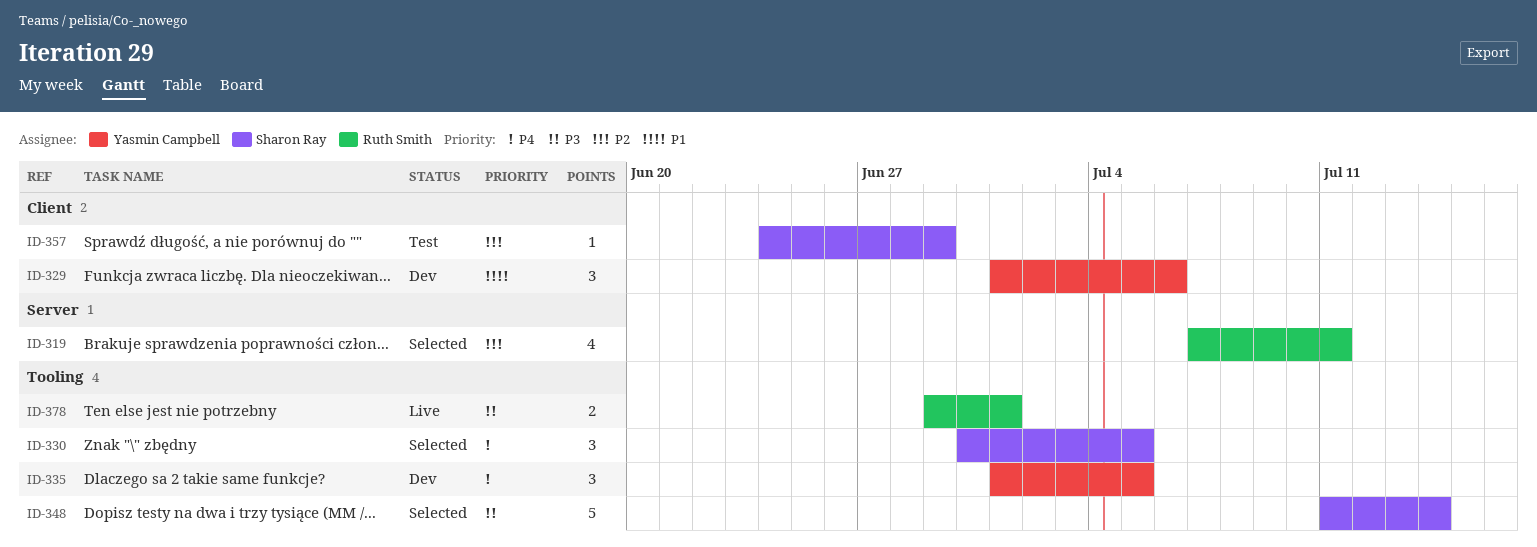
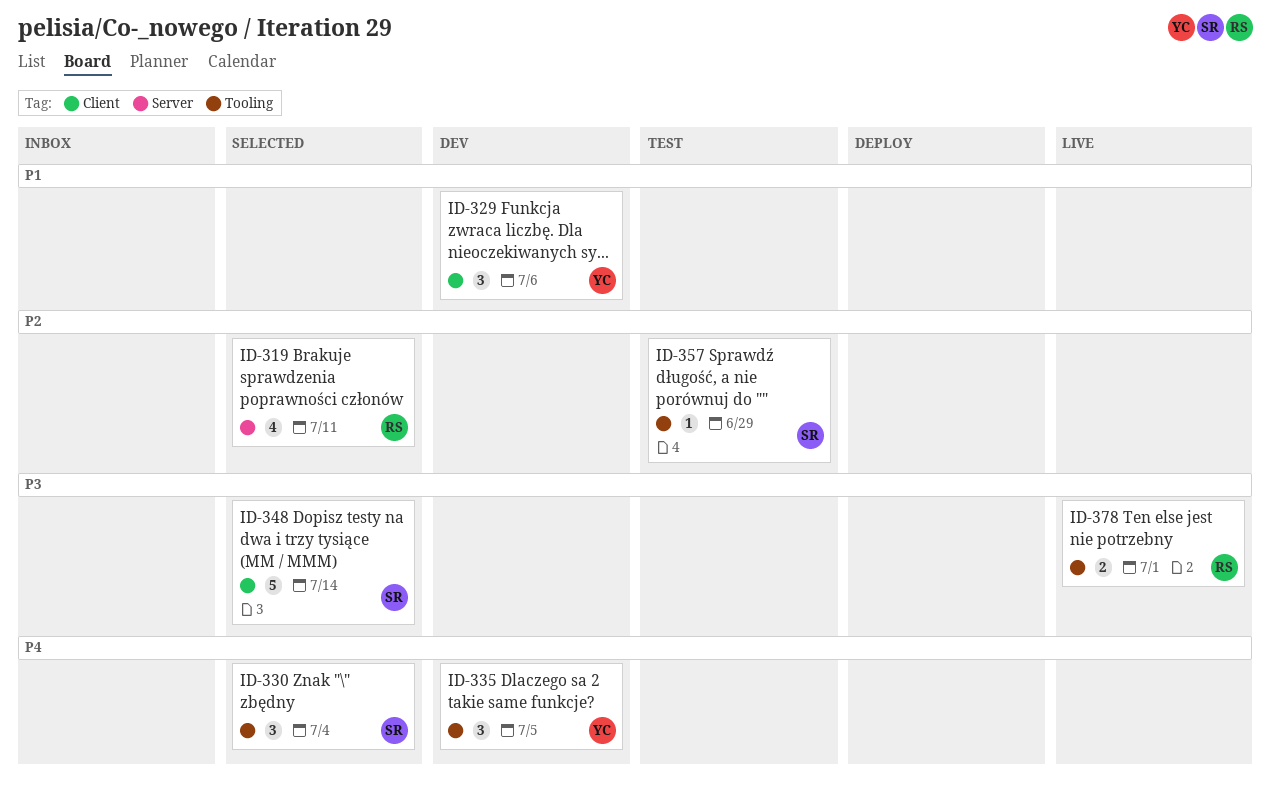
ID-330, due: Jul 5 -> Jul 4
ID-348, label: Tooling -> Client
ID-357, label: Client -> Tooling

